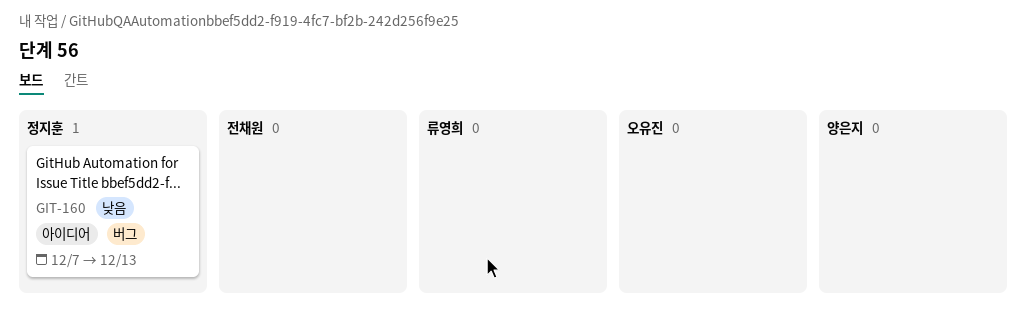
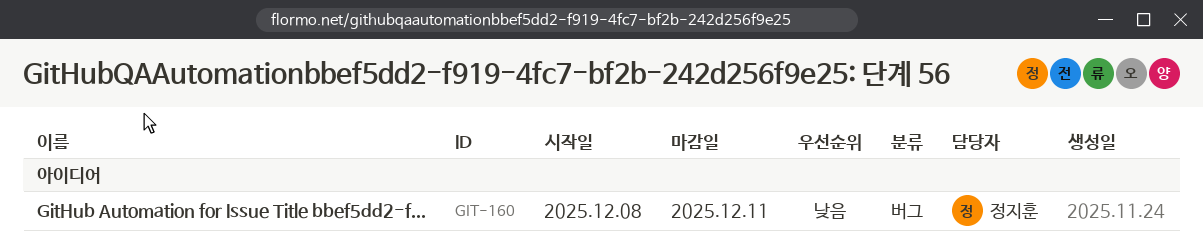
GIT-160, start: Dec 7 -> Dec 8
GIT-160, due: Dec 13 -> Dec 11

